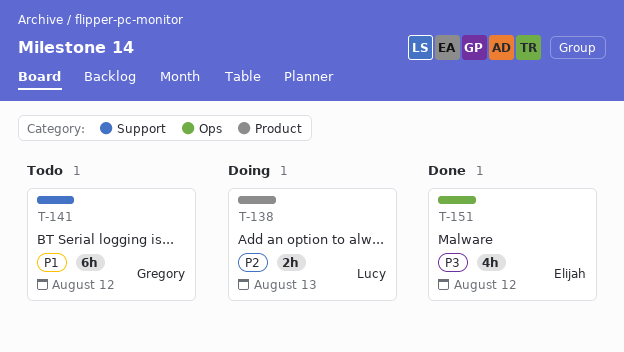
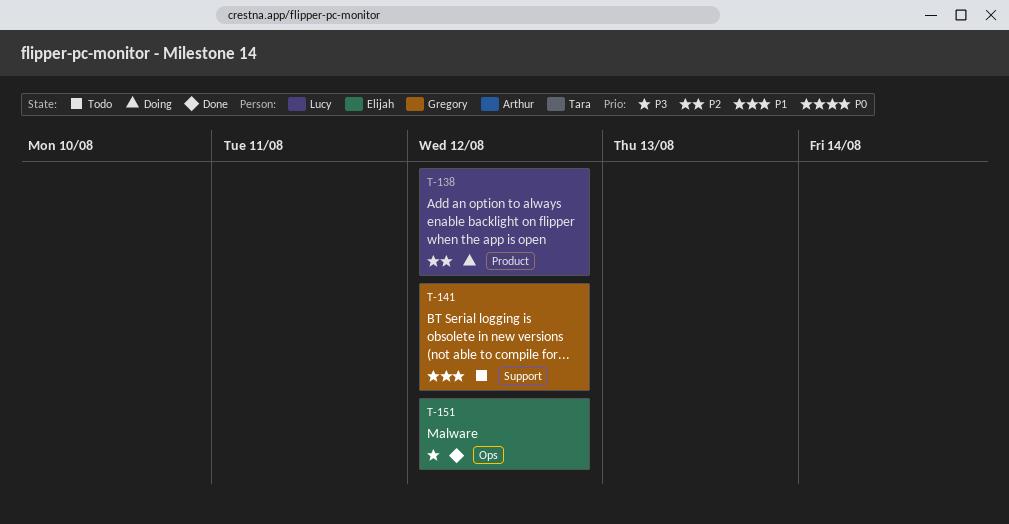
T-138, due: Aug 13 -> Aug 12

